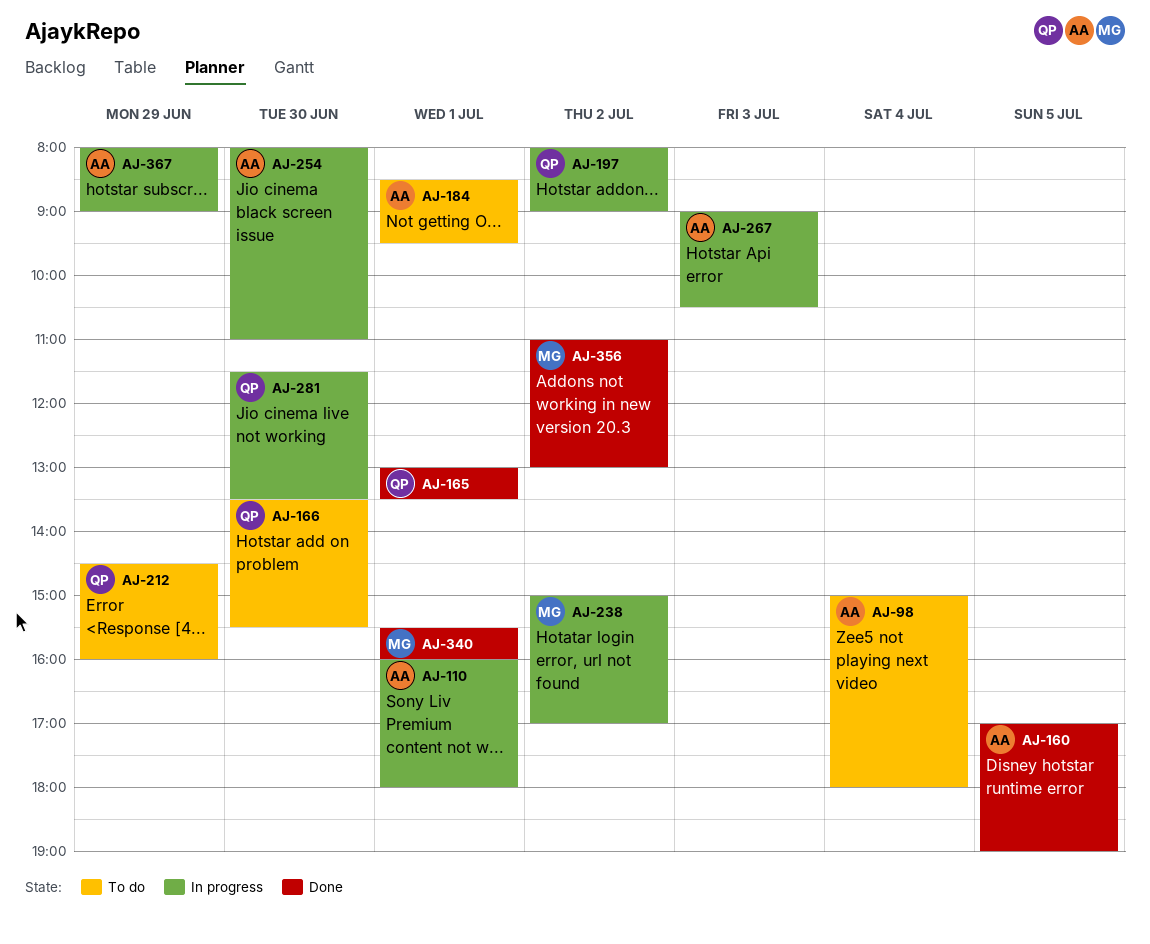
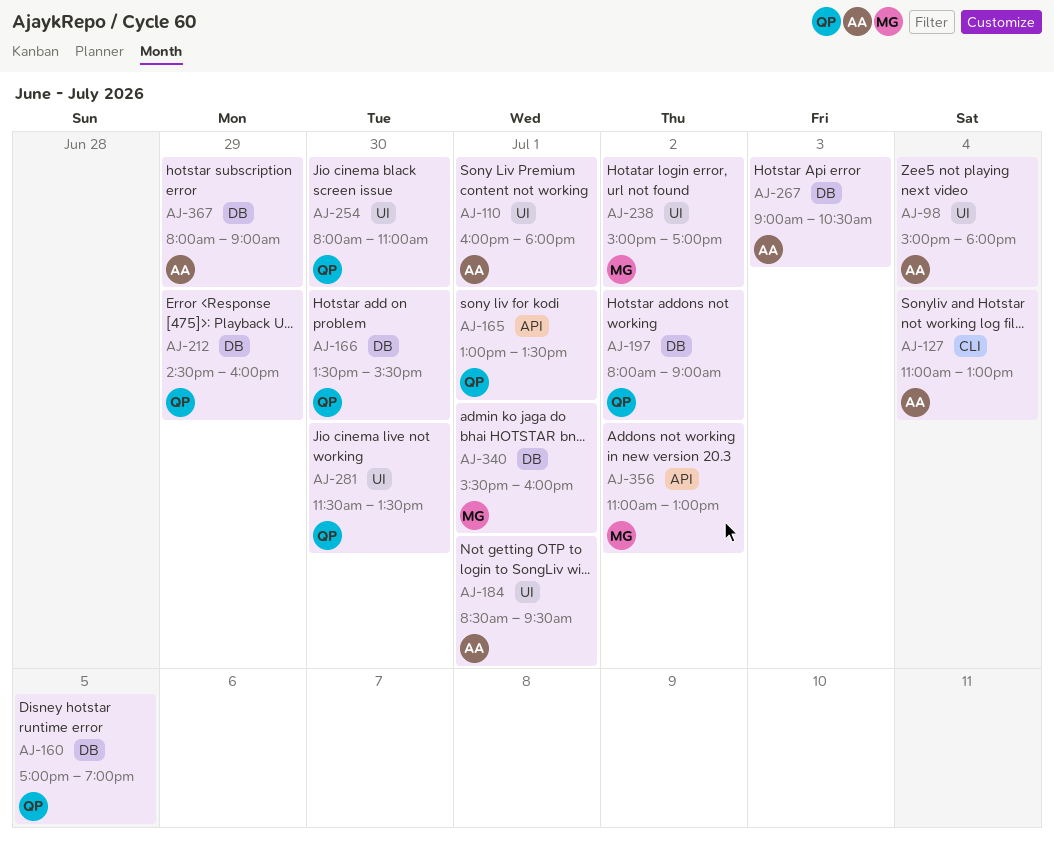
AJ-127: none -> present
AJ-160, owner: AA -> QP
AJ-254, owner: AA -> QP

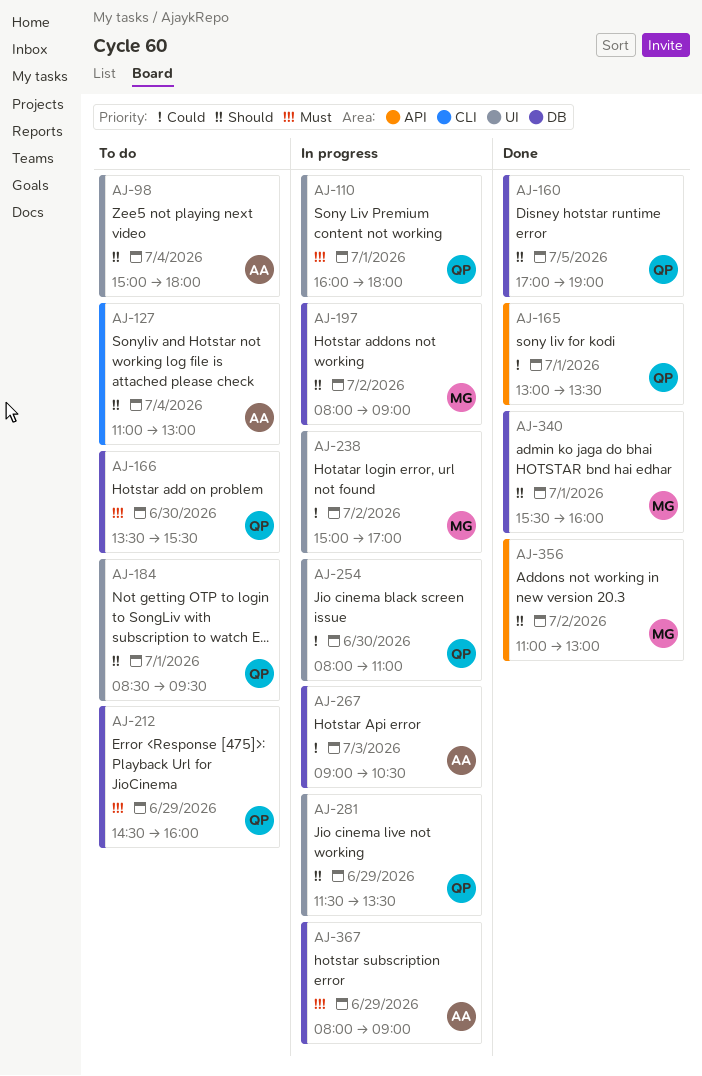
AJ-110, owner: AA -> QP
AJ-184, owner: AA -> QP
AJ-197, owner: QP -> MG
AJ-281, day: Jun 30 -> Jun 29

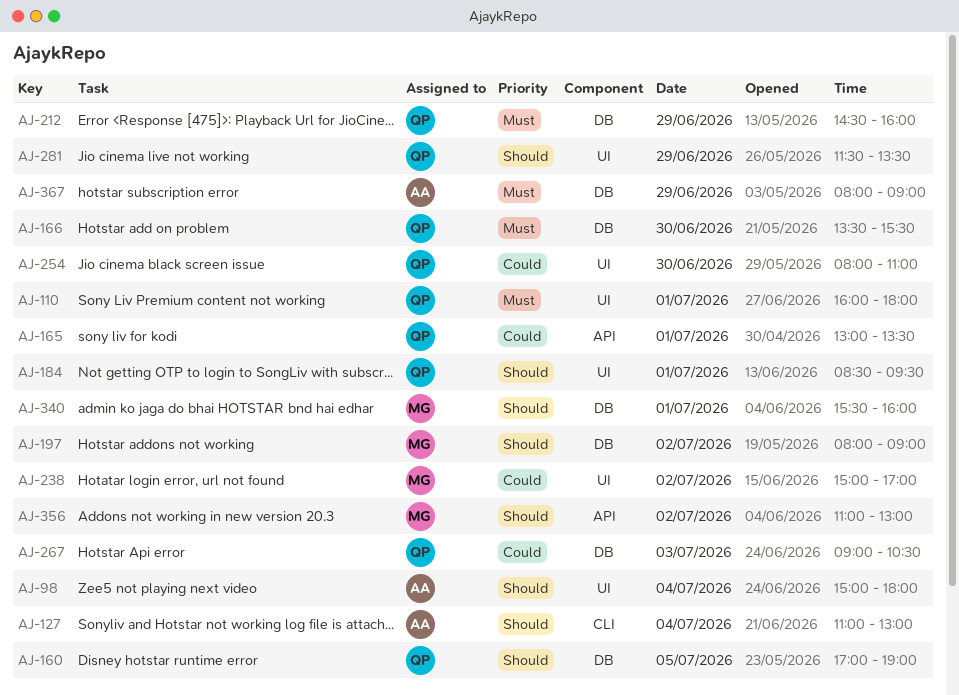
AJ-267, owner: AA -> QP

